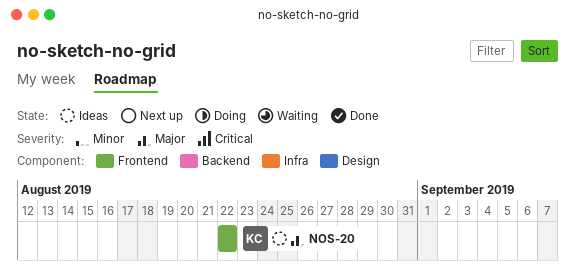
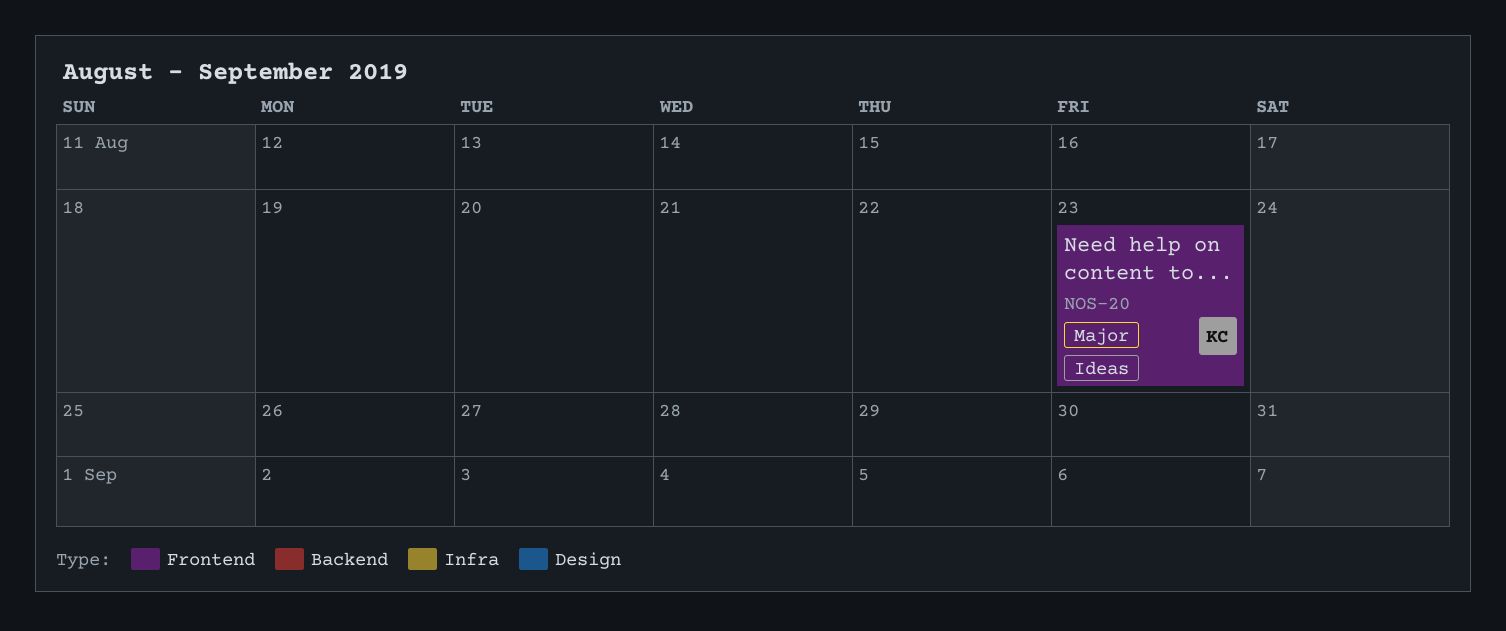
NOS-20, due: Aug 22 -> Aug 23

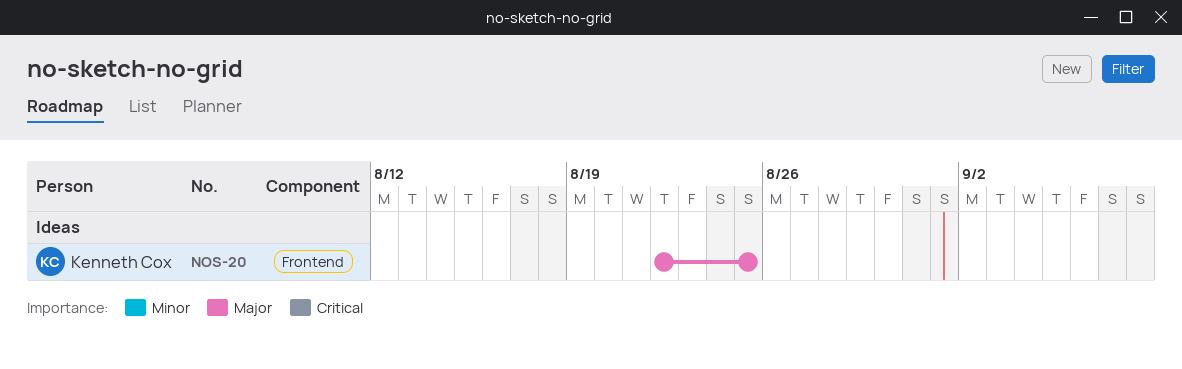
NOS-20, due: Aug 23 -> Aug 25

